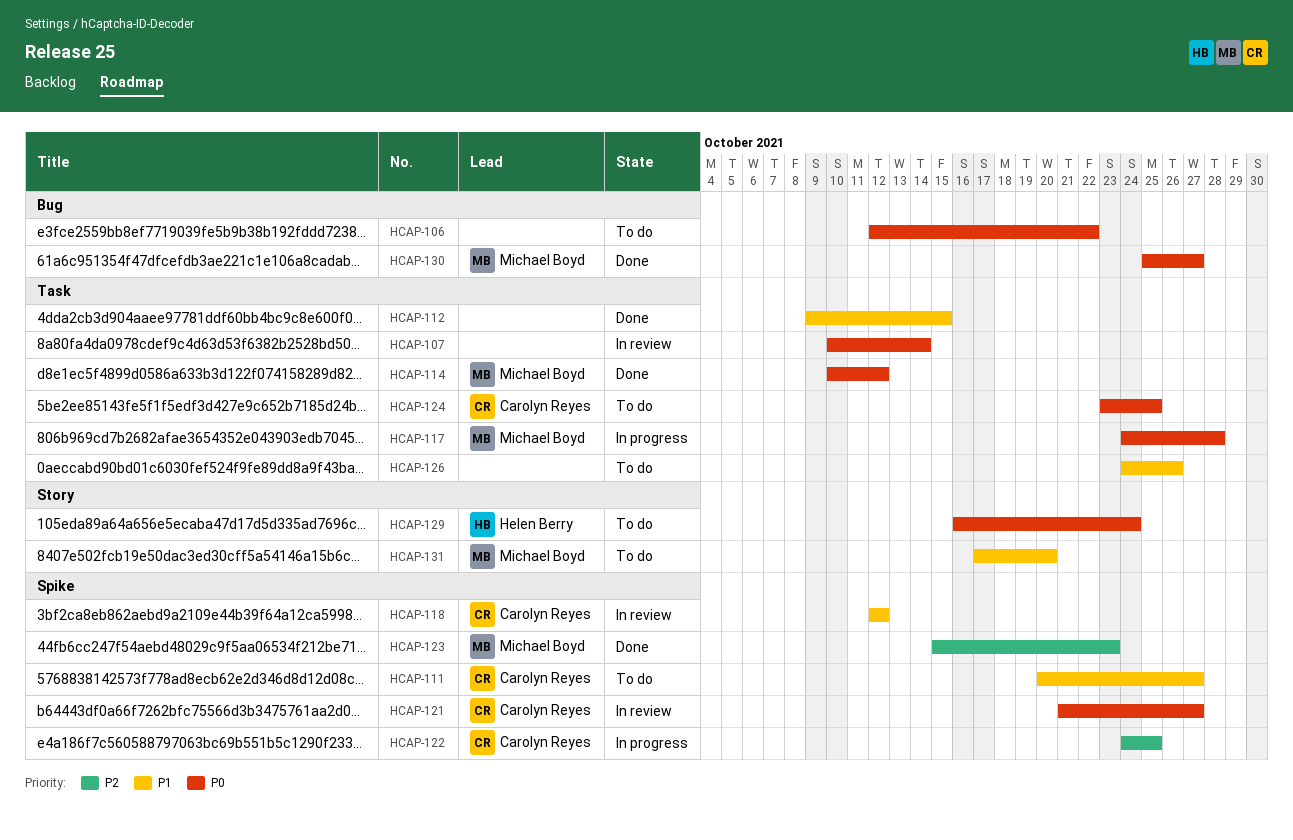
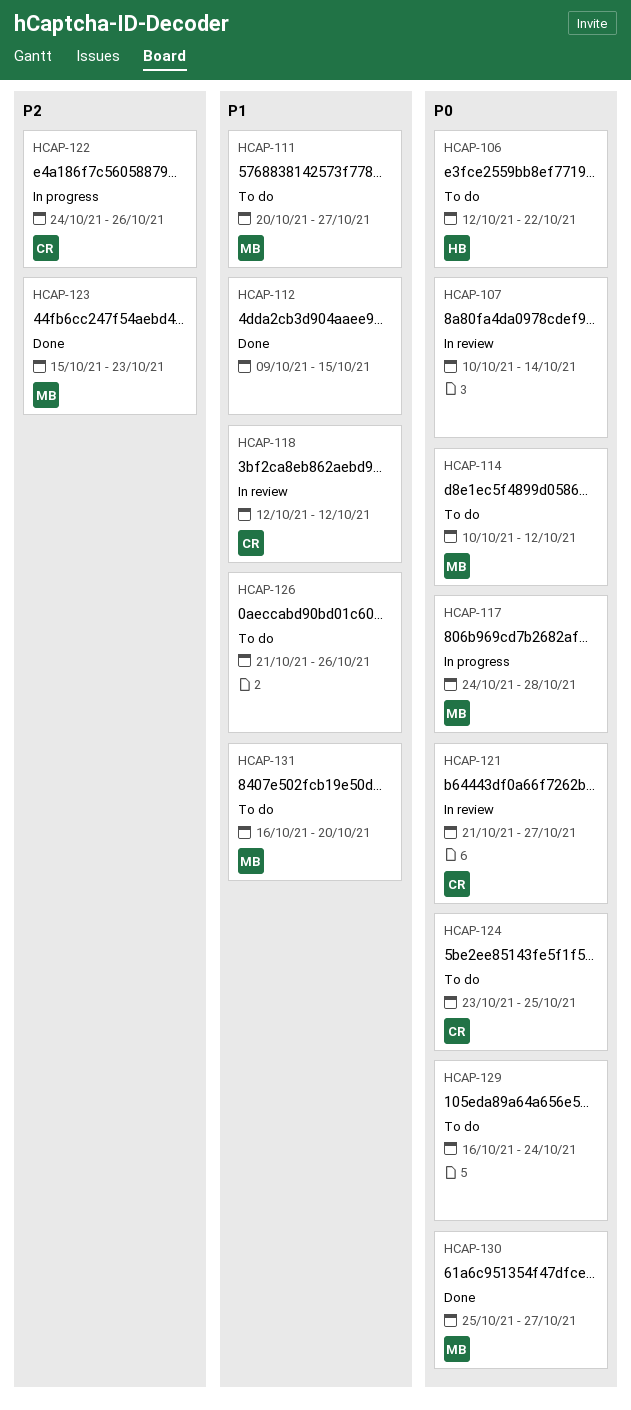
HCAP-106, owner: none -> Helen Berry
HCAP-111, owner: Carolyn Reyes -> Michael Boyd
HCAP-114, status: Done -> To do
HCAP-122, due: Oct 25 -> Oct 26
HCAP-126, start: Oct 24 -> Oct 21
HCAP-129, owner: Helen Berry -> none
HCAP-131, start: Oct 17 -> Oct 16

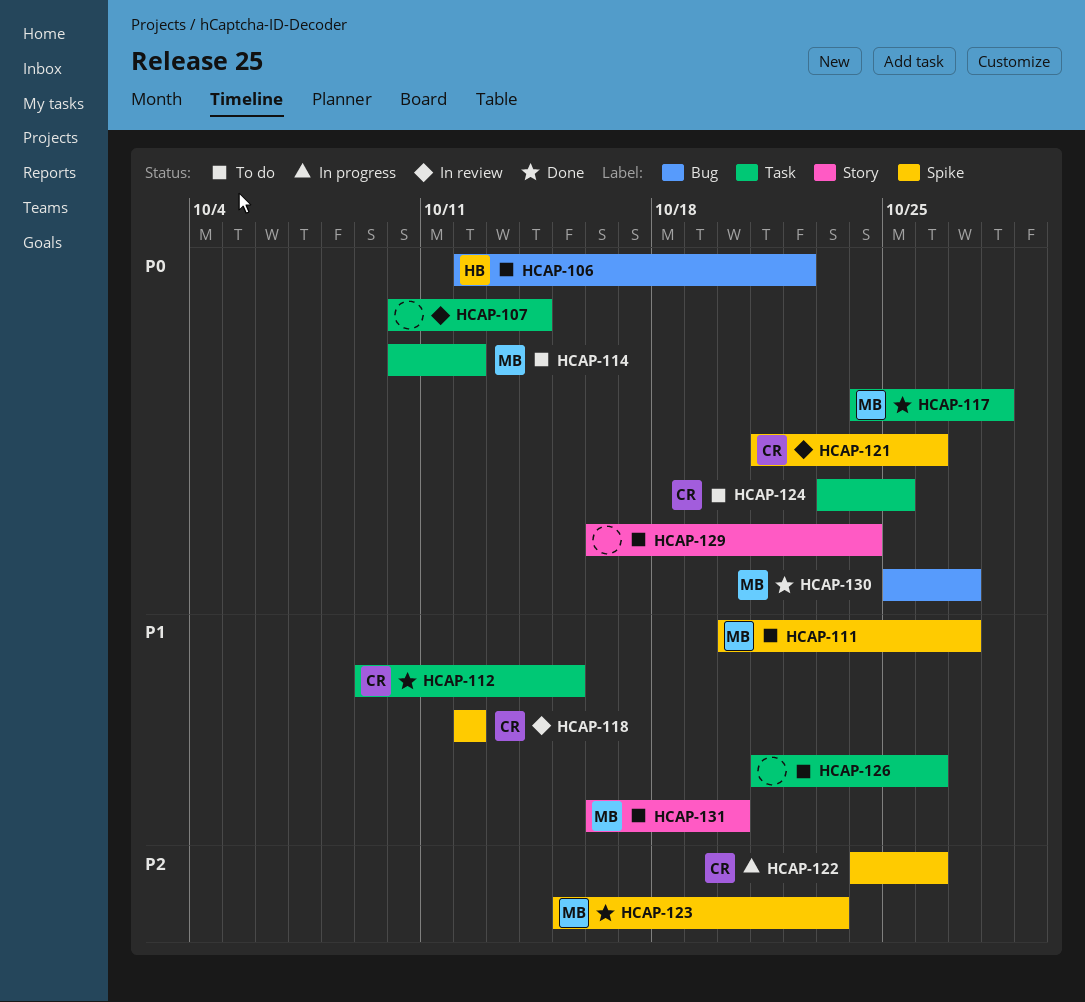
HCAP-112, owner: none -> CR
HCAP-117, status: In progress -> Done
HCAP-121, due: Oct 27 -> Oct 26

